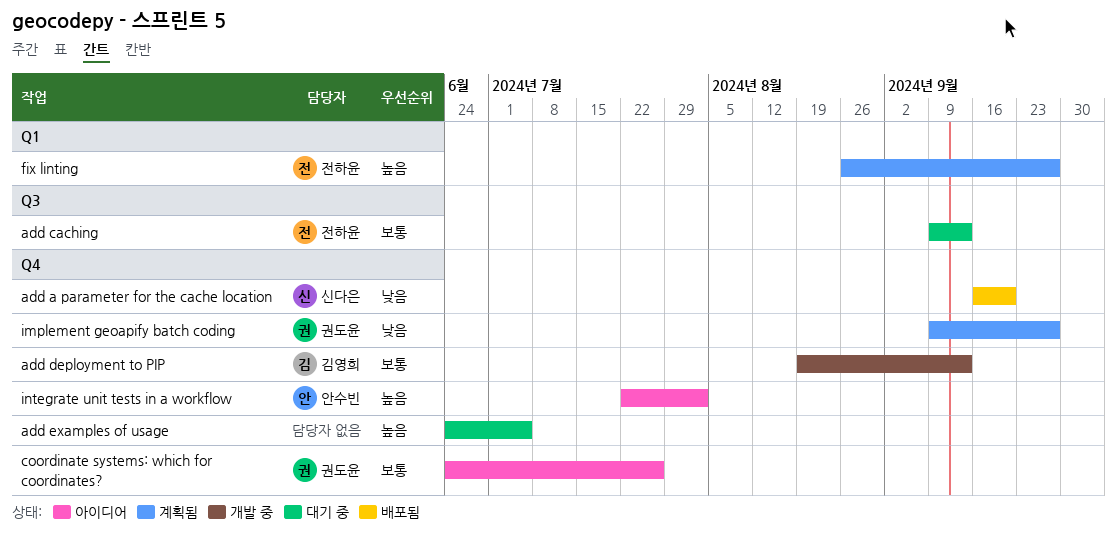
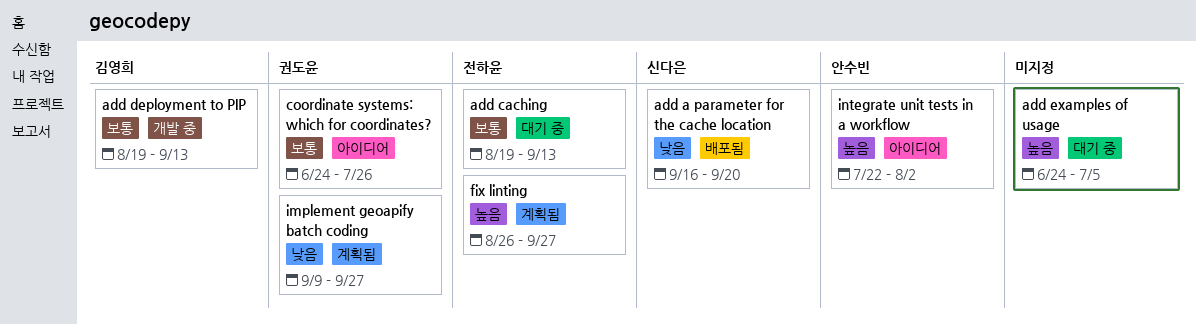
add caching, start: Sep 9 -> Aug 19

